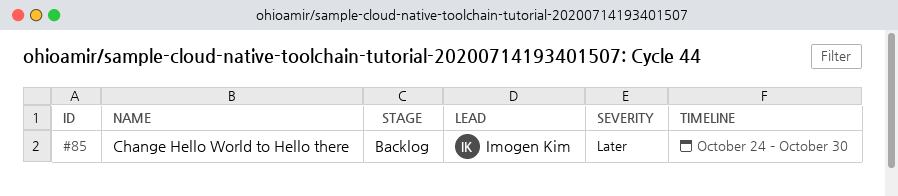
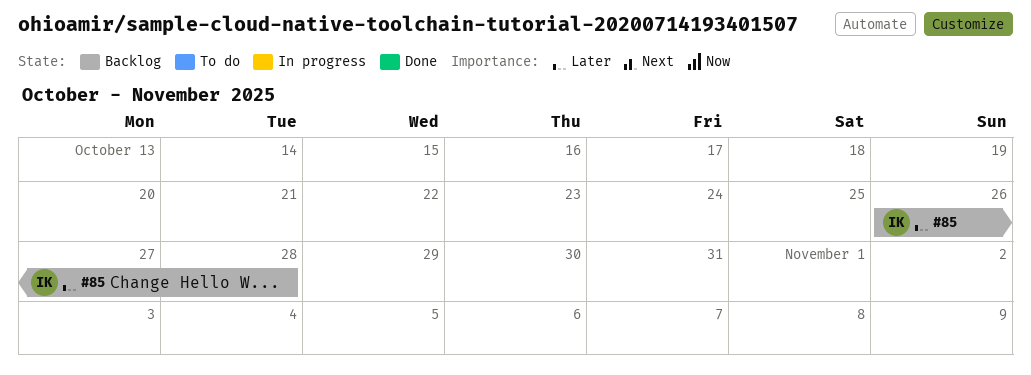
#85, start: Oct 24 -> Oct 26
#85, due: Oct 30 -> Oct 28

